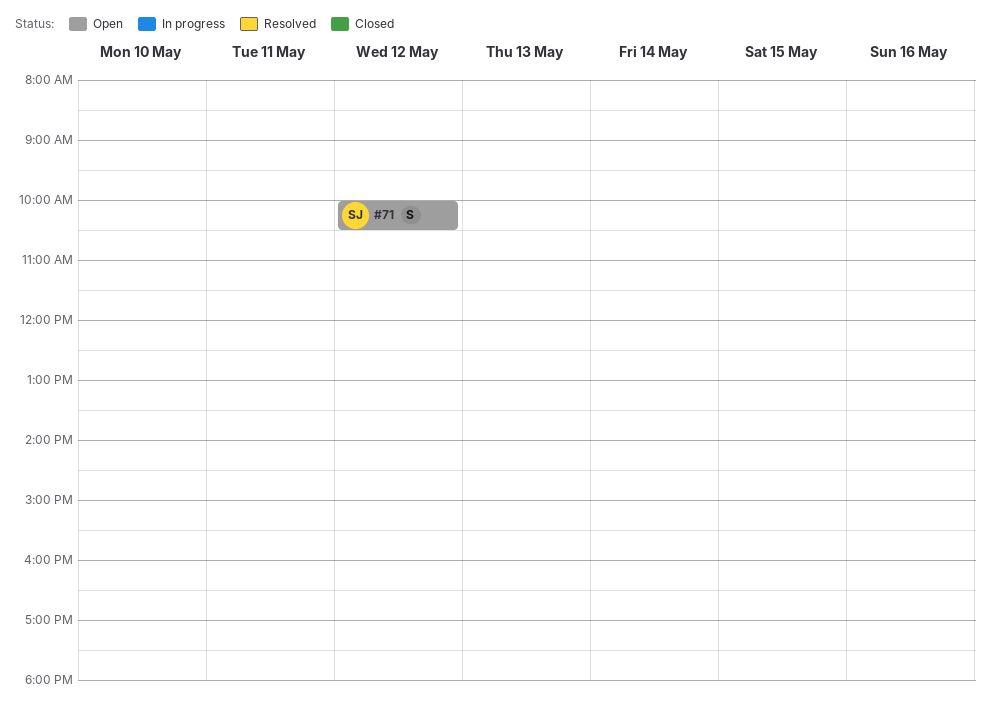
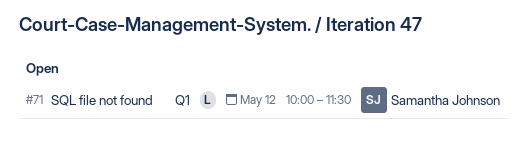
#71, estimate: S -> L
#71, ends: 10:30 -> 11:30

